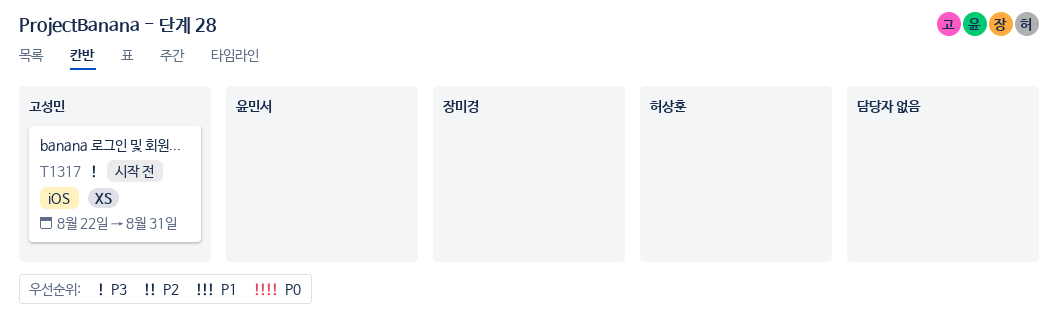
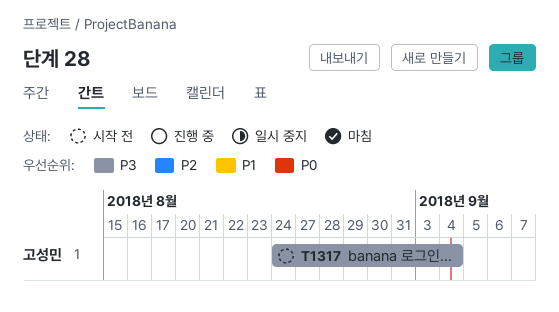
T1317, start: Aug 22 -> Aug 24
T1317, due: Aug 31 -> Sep 4

